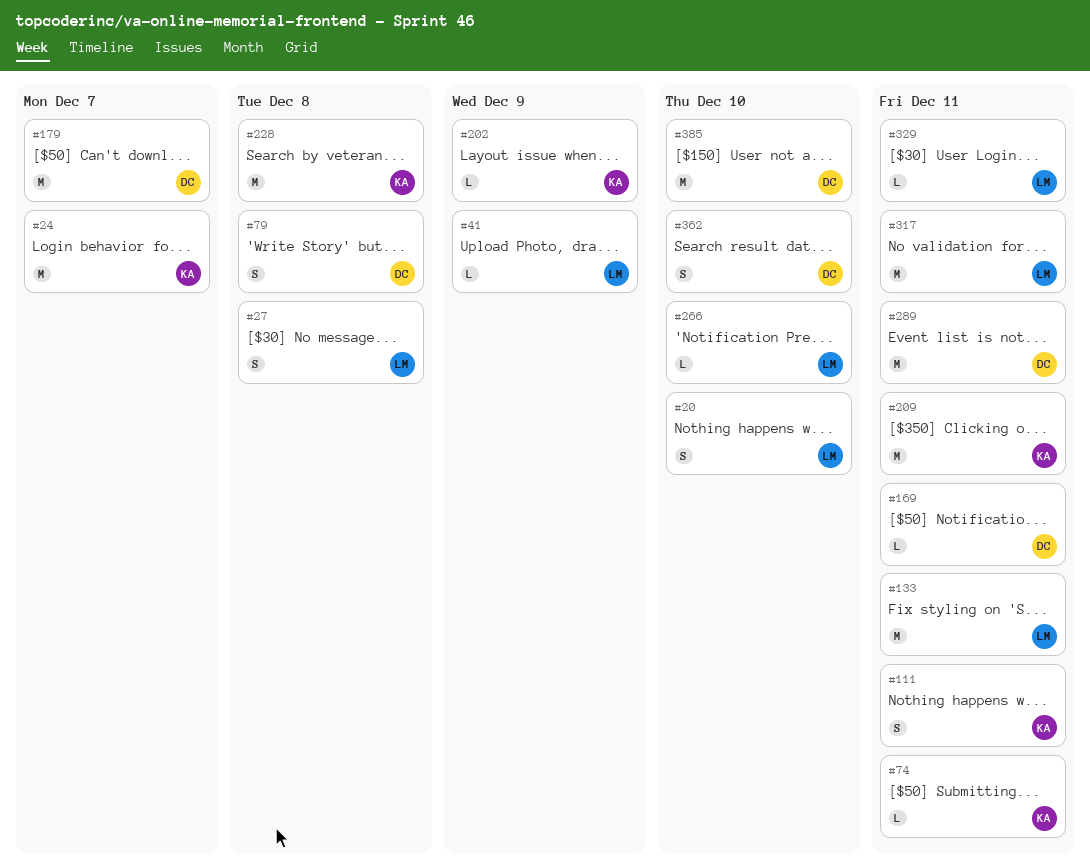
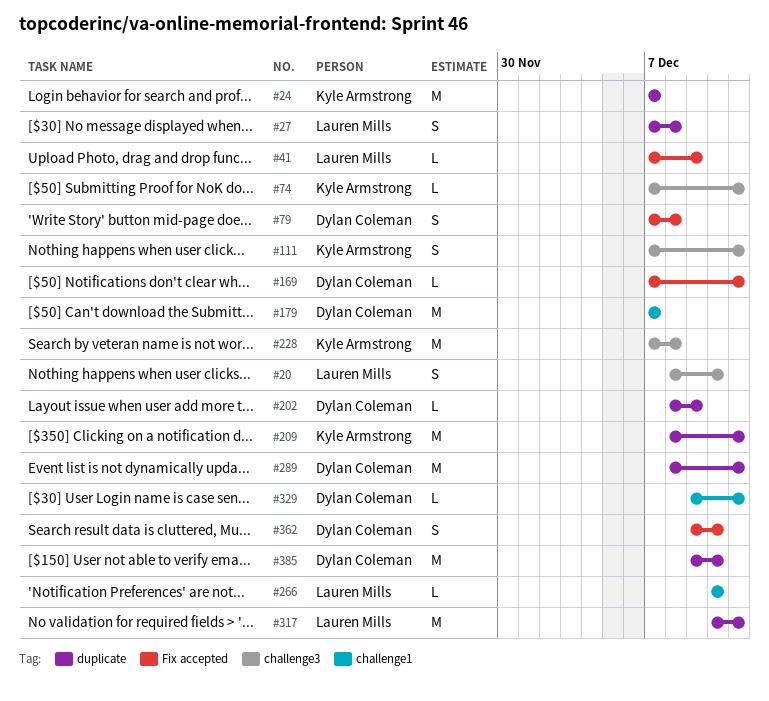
#133: present -> none
#202, owner: Kyle Armstrong -> Dylan Coleman
#329, owner: Lauren Mills -> Dylan Coleman

